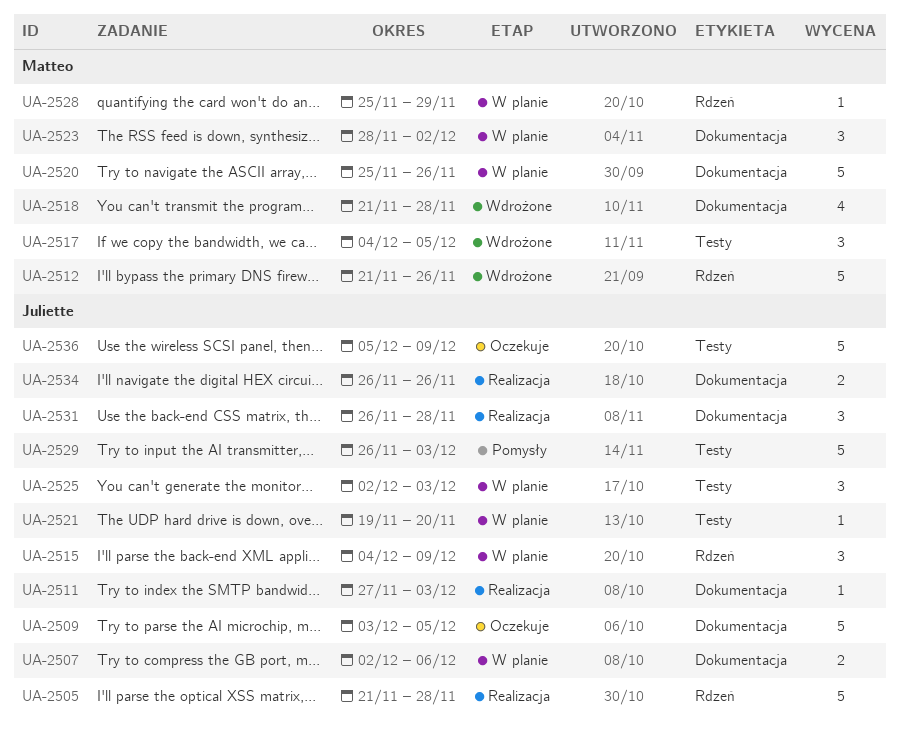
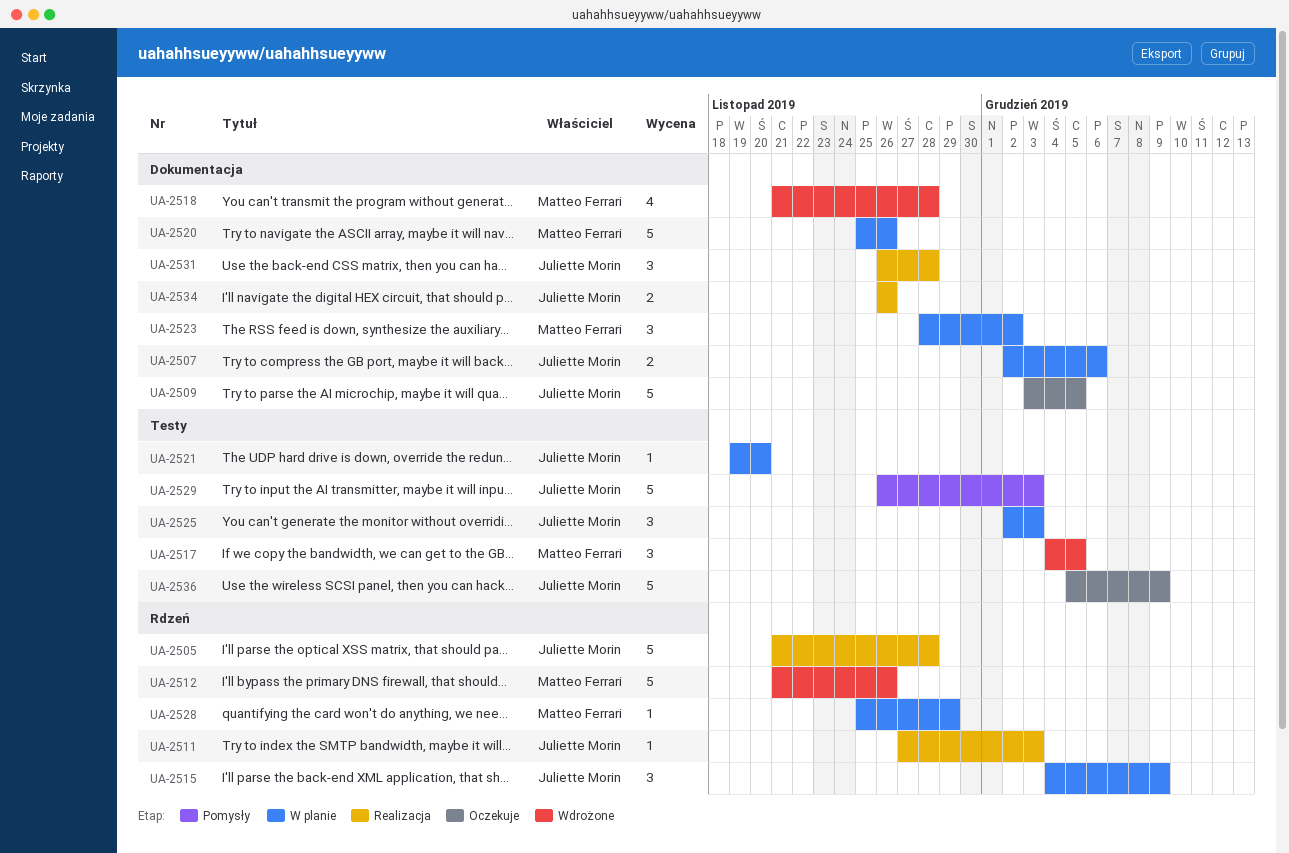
UA-2511, label: Dokumentacja -> Rdzeń

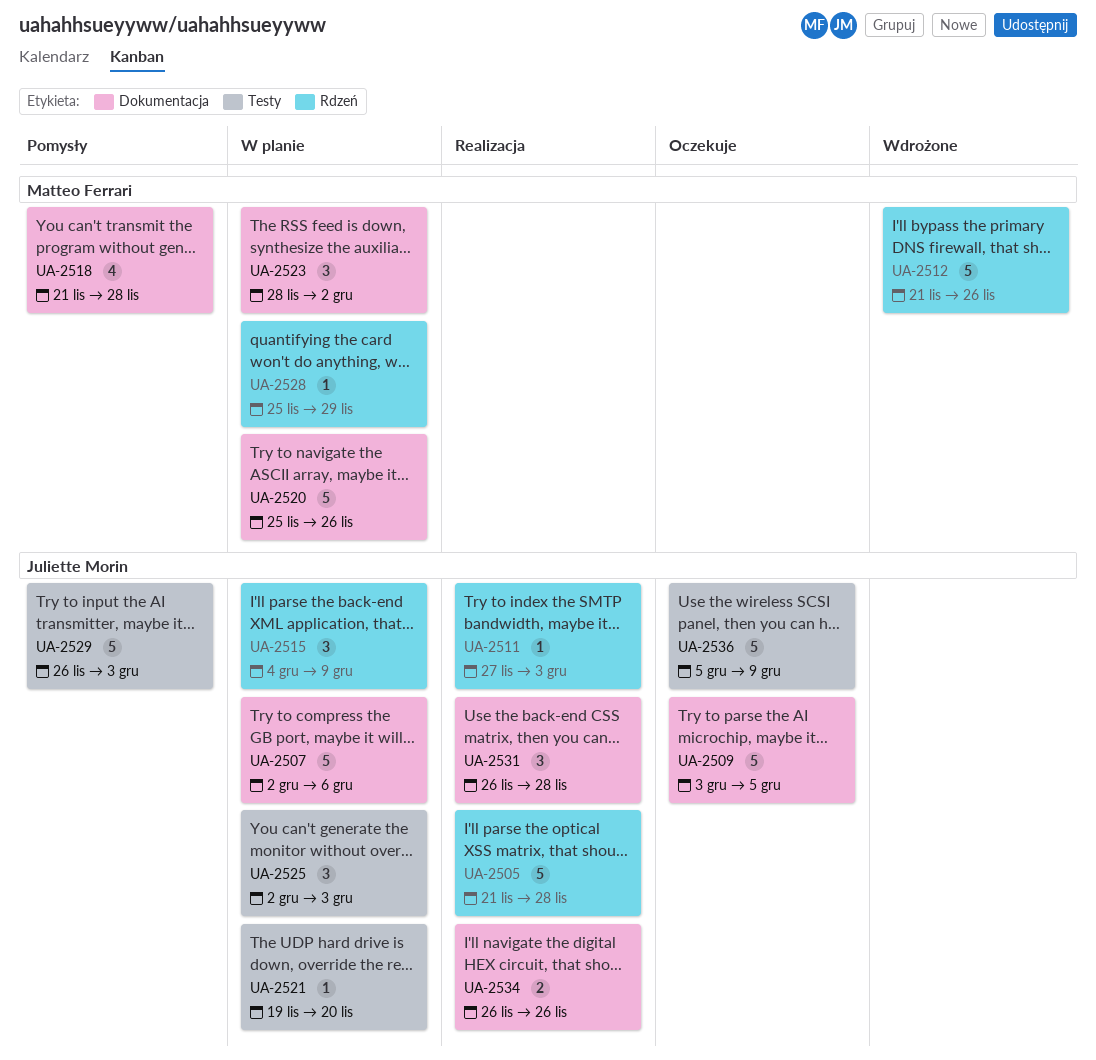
UA-2507, estimate: 2 -> 5
UA-2517: present -> none
UA-2518, status: Wdrożone -> Pomysły

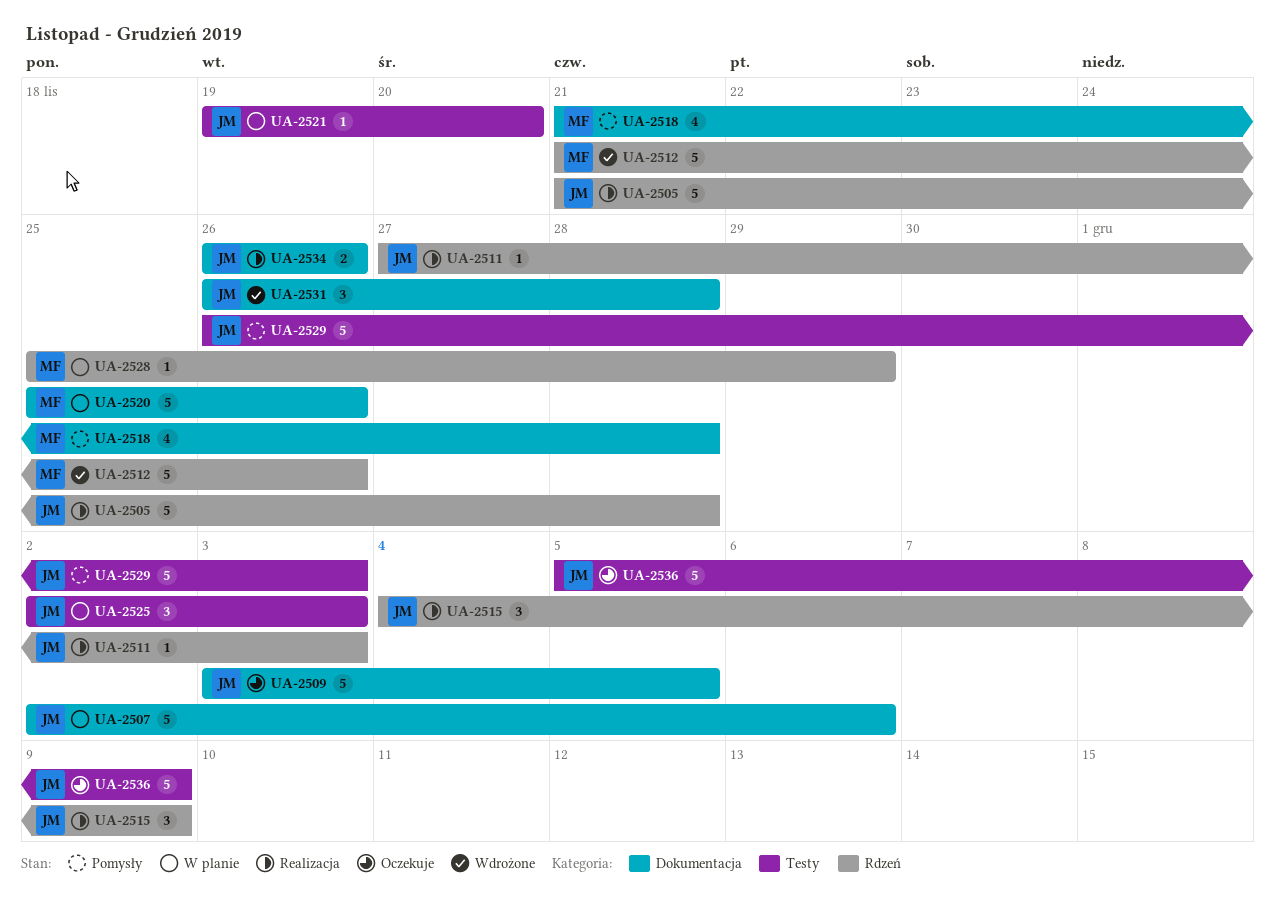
UA-2515, status: W planie -> Realizacja
UA-2523: present -> none
UA-2531, status: Realizacja -> Wdrożone

